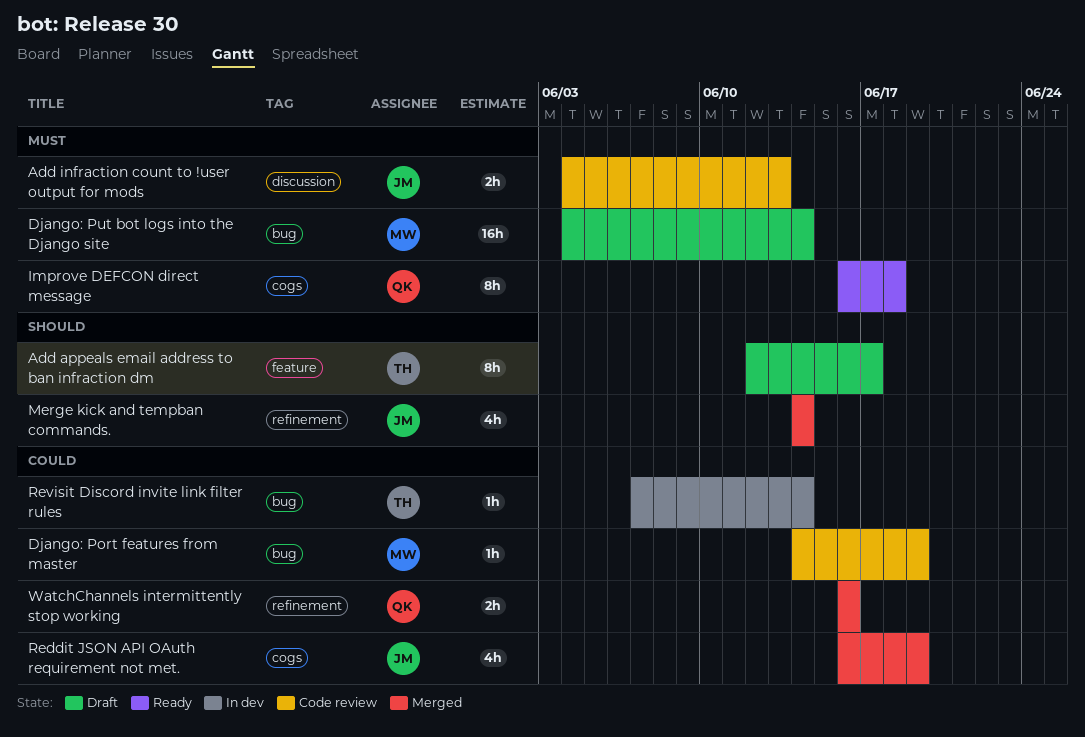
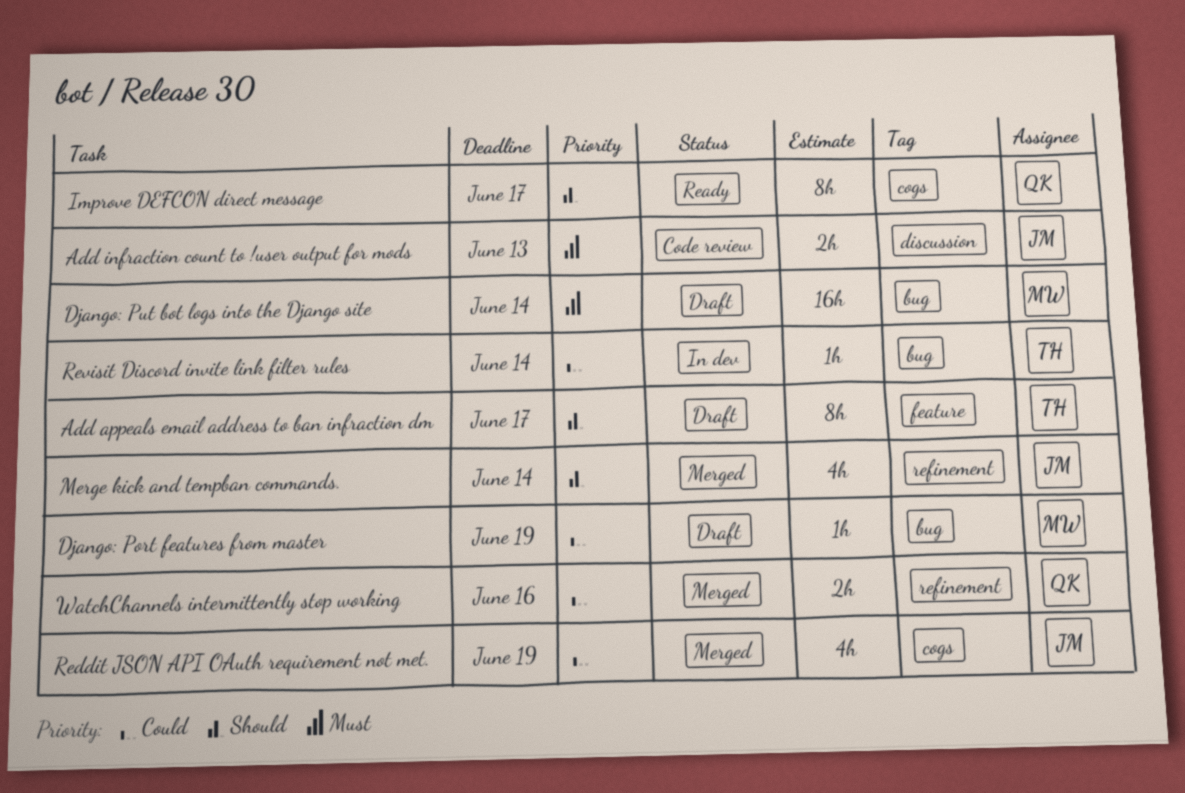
Django: Port features from master, status: Code review -> Draft
Improve DEFCON direct message, priority: Must -> Should
Improve DEFCON direct message, due: Jun 18 -> Jun 17

